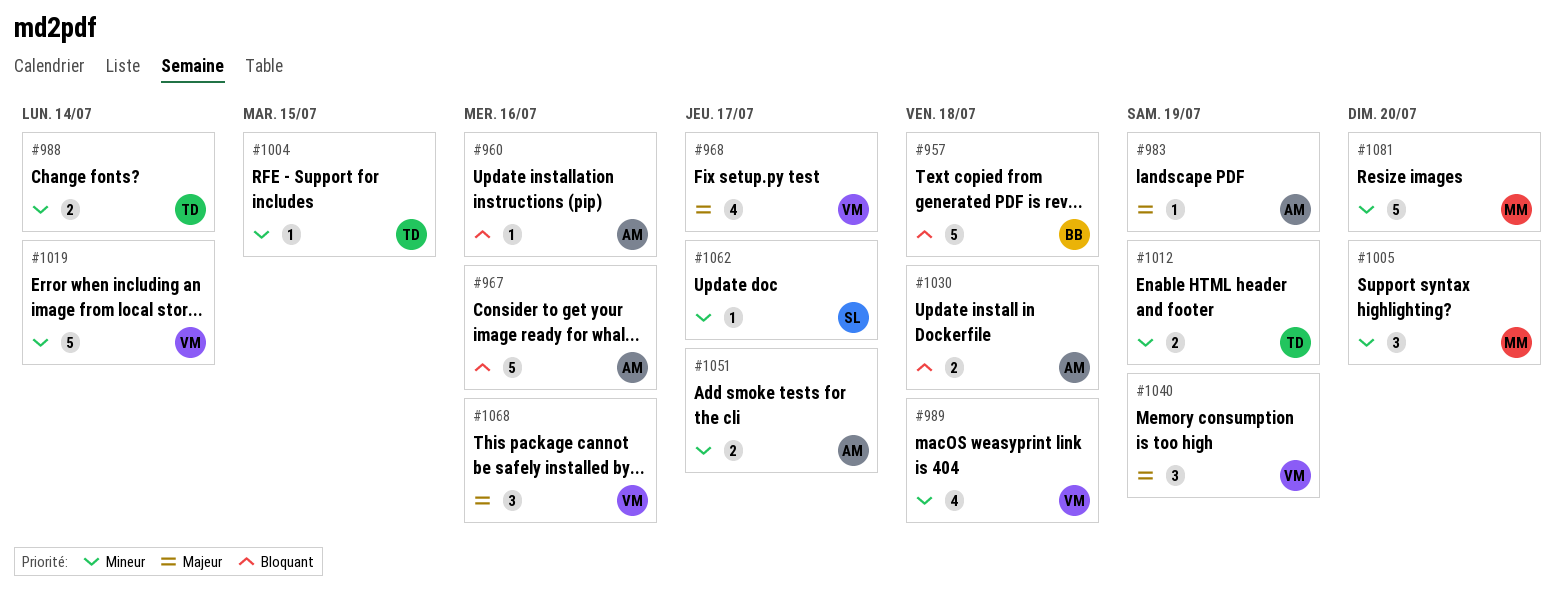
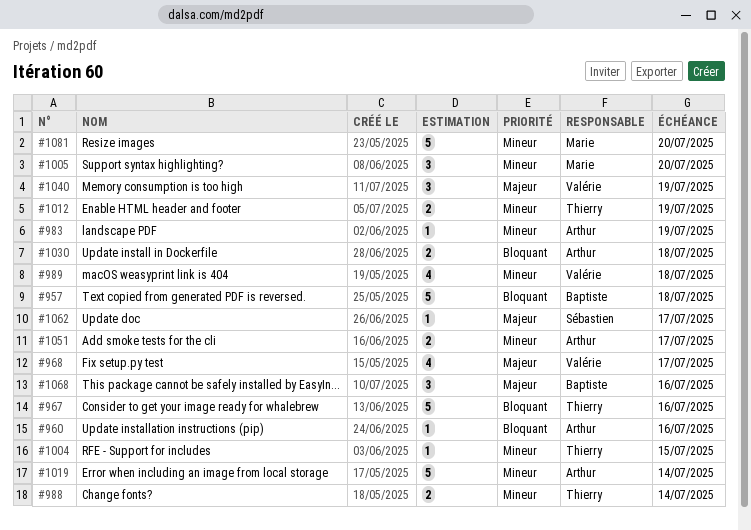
#967, owner: Arthur -> Thierry
#983, priority: Majeur -> Mineur
#1019, owner: Valérie -> Arthur
#1062, priority: Mineur -> Majeur
#1068, owner: Valérie -> Baptiste

